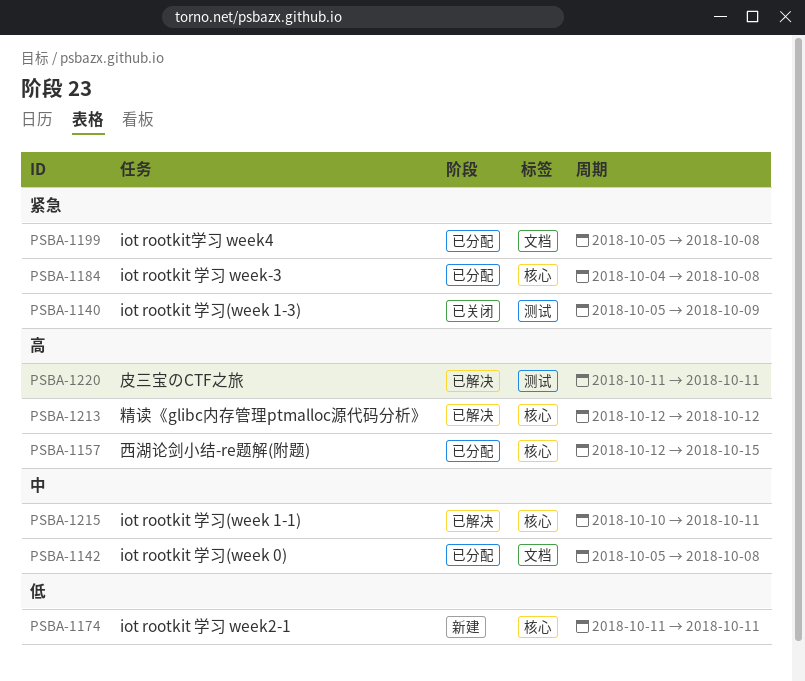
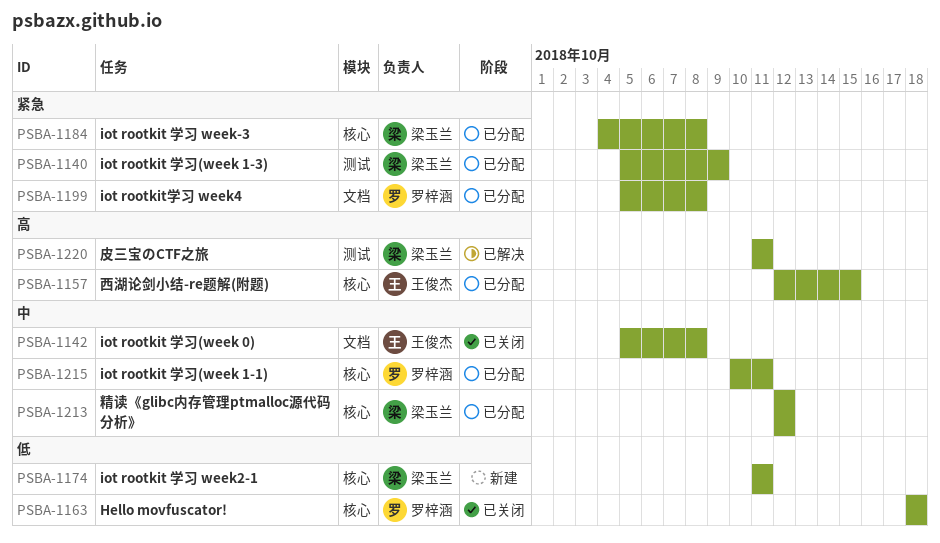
PSBA-1140, status: 已关闭 -> 已分配
PSBA-1142, status: 已分配 -> 已关闭
PSBA-1163: none -> present
PSBA-1213, status: 已解决 -> 已分配
PSBA-1213, priority: 高 -> 中
PSBA-1215, status: 已解决 -> 已分配

